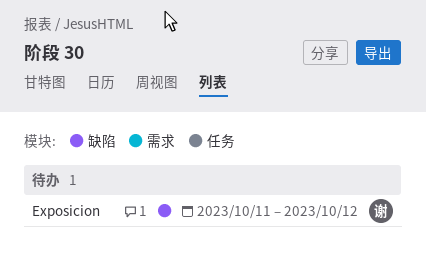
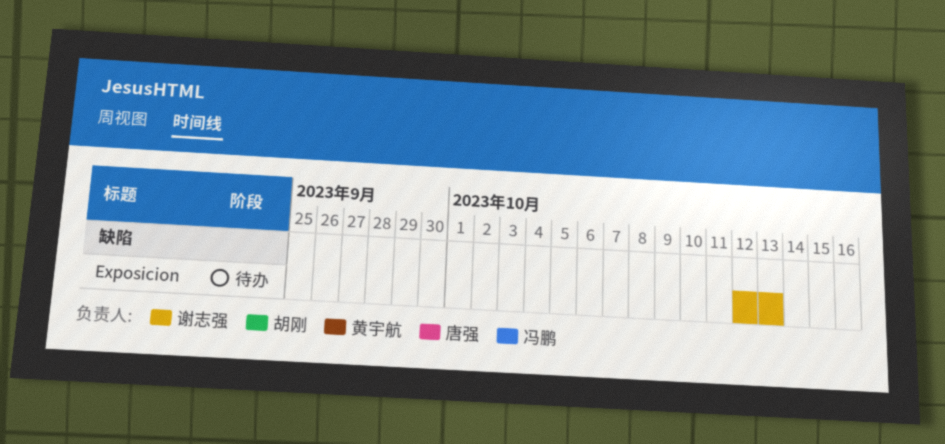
Exposicion, start: Oct 11 -> Oct 12
Exposicion, due: Oct 12 -> Oct 13

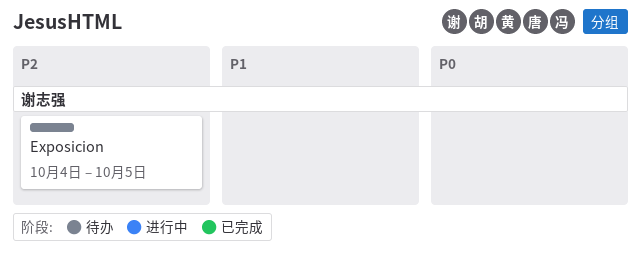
Exposicion, start: Oct 12 -> Oct 4
Exposicion, due: Oct 13 -> Oct 5

